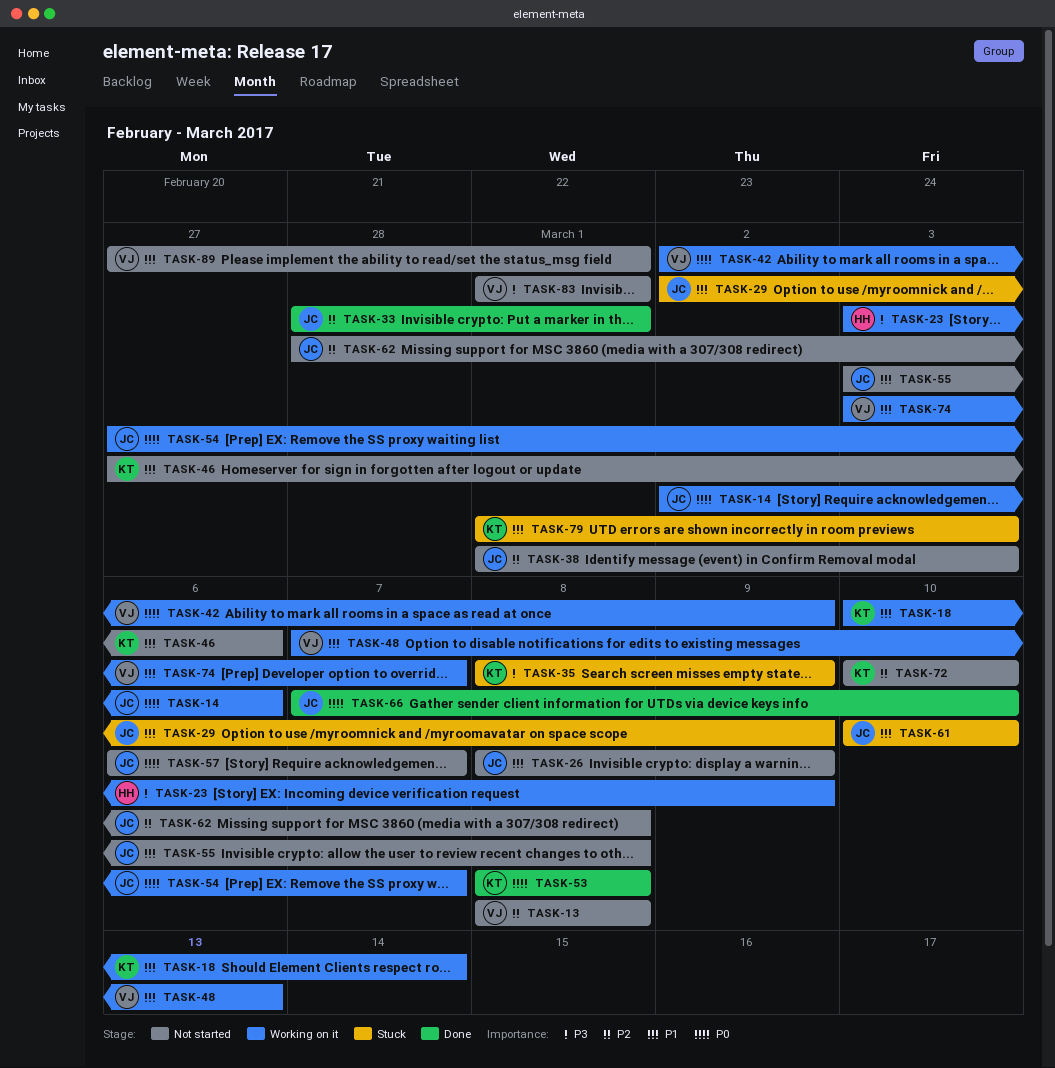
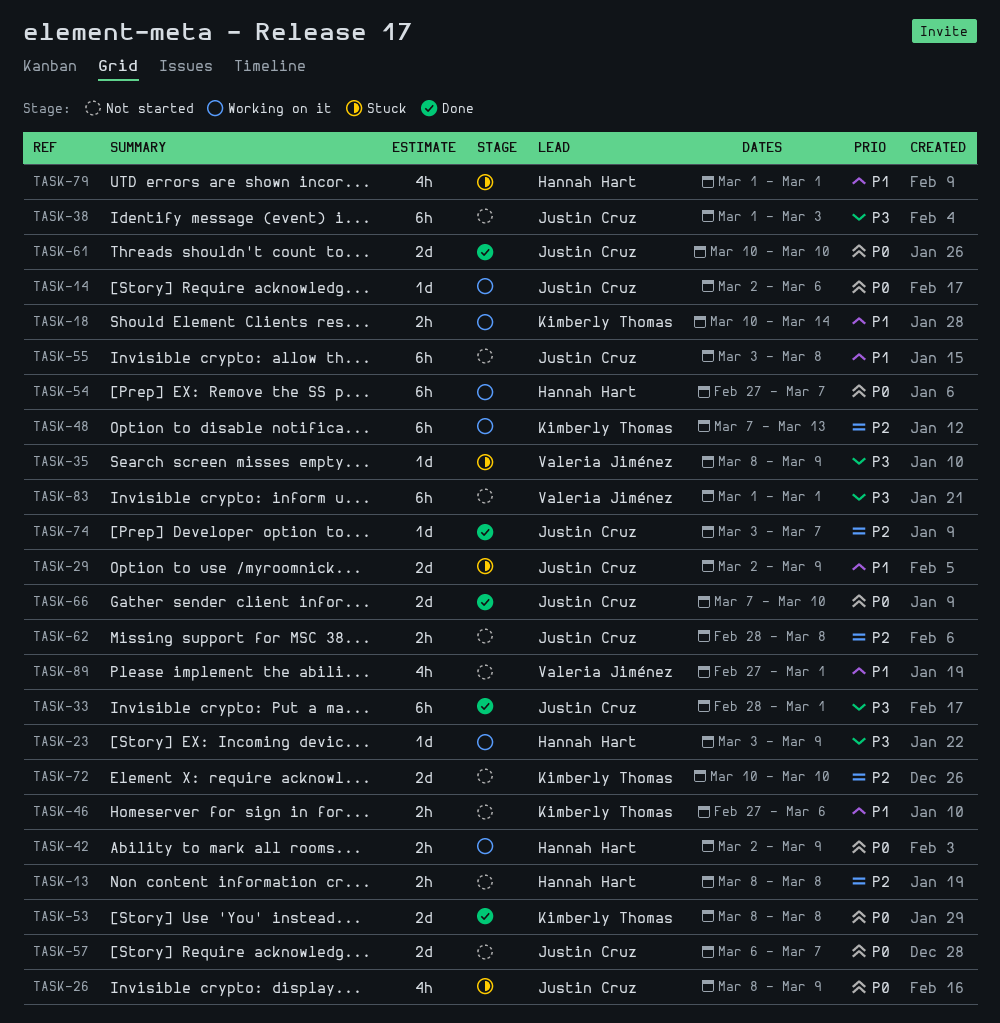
TASK-13, owner: Valeria Jiménez -> Hannah Hart
TASK-26, status: Not started -> Stuck
TASK-26, priority: P1 -> P0
TASK-33, priority: P2 -> P3
TASK-35, owner: Kimberly Thomas -> Valeria Jiménez
TASK-38, priority: P2 -> P3
TASK-42, owner: Valeria Jiménez -> Hannah Hart
TASK-48, owner: Valeria Jiménez -> Kimberly Thomas
TASK-48, priority: P1 -> P2
TASK-54, owner: Justin Cruz -> Hannah Hart
TASK-61, status: Stuck -> Done
TASK-61, priority: P1 -> P0
TASK-74, status: Working on it -> Done
TASK-74, owner: Valeria Jiménez -> Justin Cruz
TASK-74, priority: P1 -> P2
TASK-79, owner: Kimberly Thomas -> Hannah Hart
TASK-79, due: Mar 3 -> Mar 1

